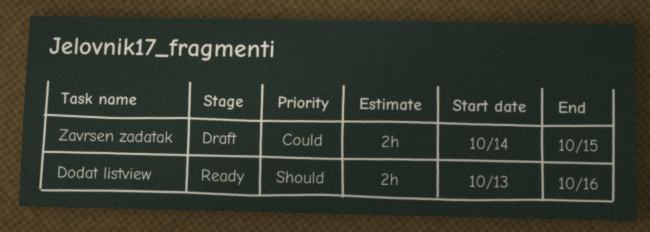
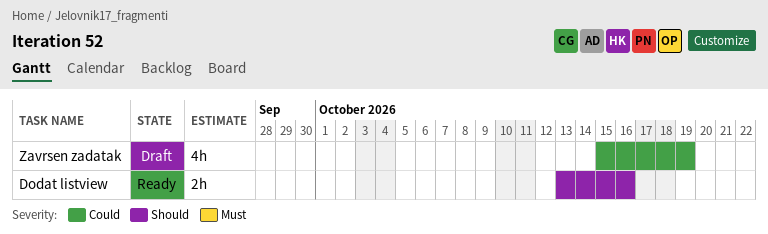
Zavrsen zadatak, estimate: 2h -> 4h
Zavrsen zadatak, start: Oct 14 -> Oct 15
Zavrsen zadatak, due: Oct 15 -> Oct 19

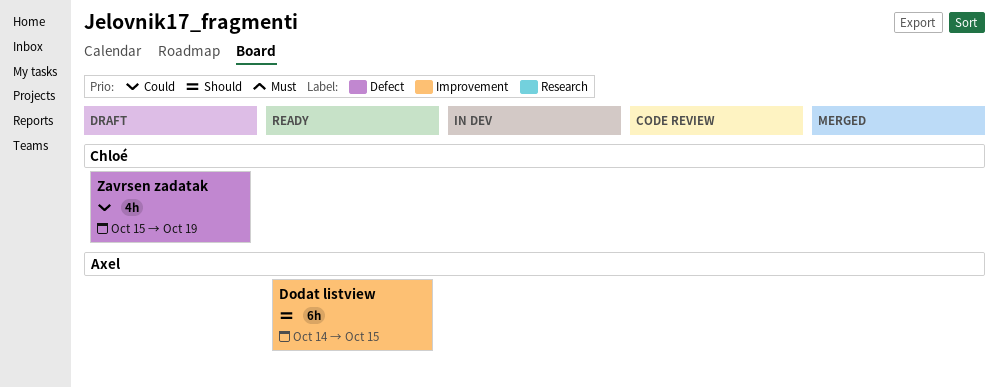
Dodat listview, estimate: 2h -> 6h
Dodat listview, start: Oct 13 -> Oct 14
Dodat listview, due: Oct 16 -> Oct 15

